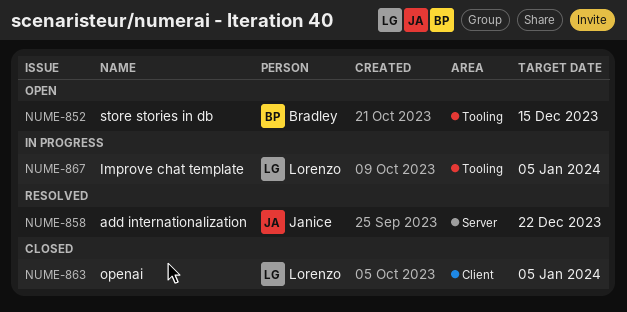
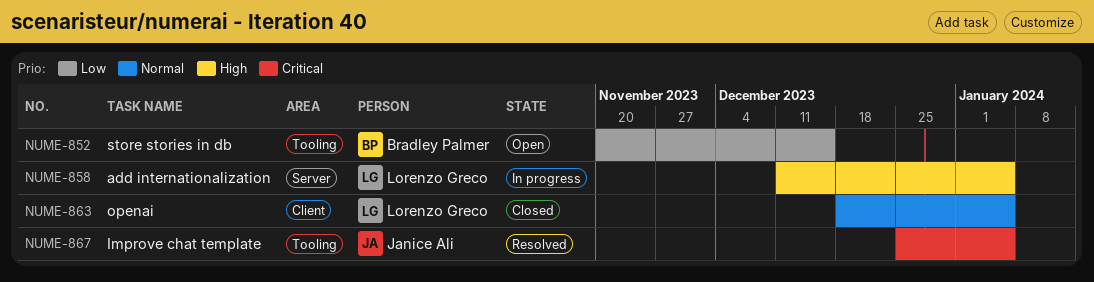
NUME-858, status: Resolved -> In progress
NUME-858, owner: Janice Ali -> Lorenzo Greco
NUME-858, due: Dec 22 -> Jan 5
NUME-867, status: In progress -> Resolved
NUME-867, owner: Lorenzo Greco -> Janice Ali

